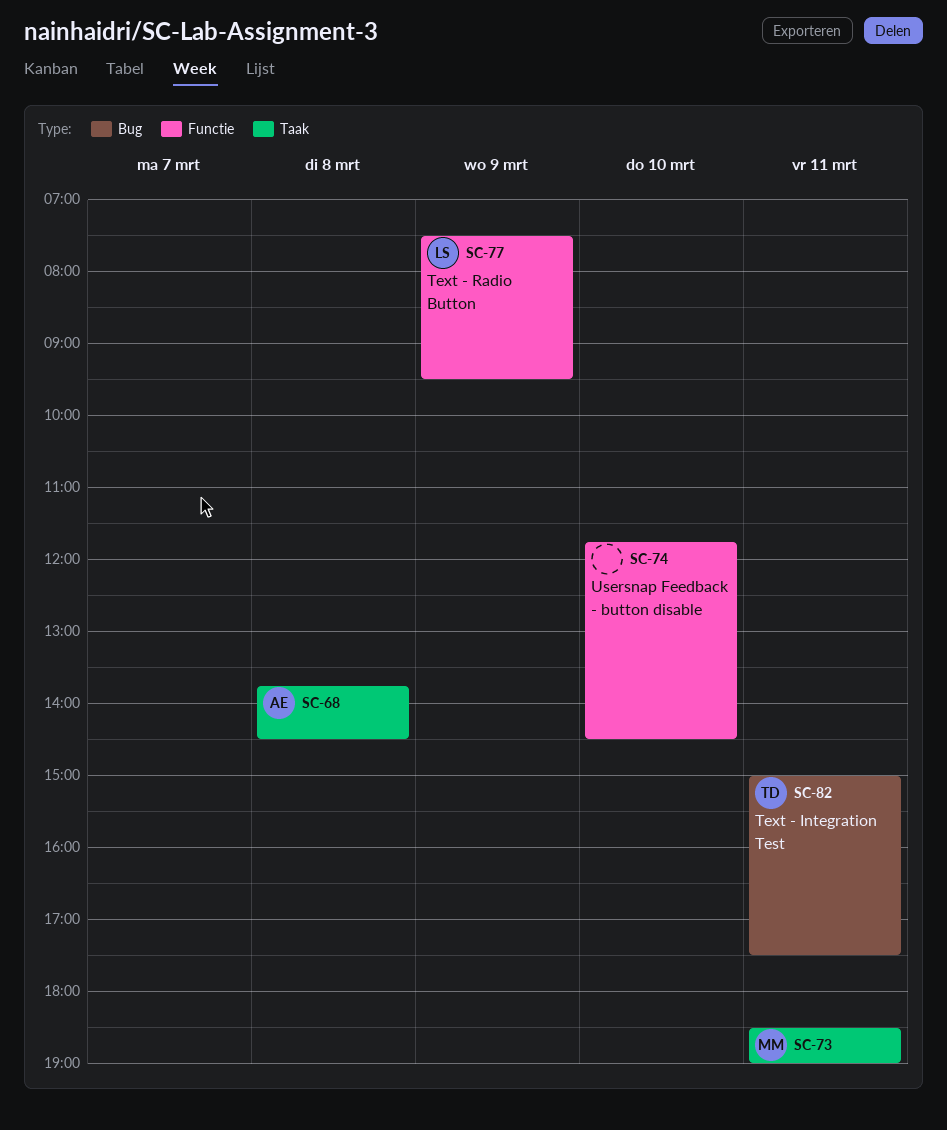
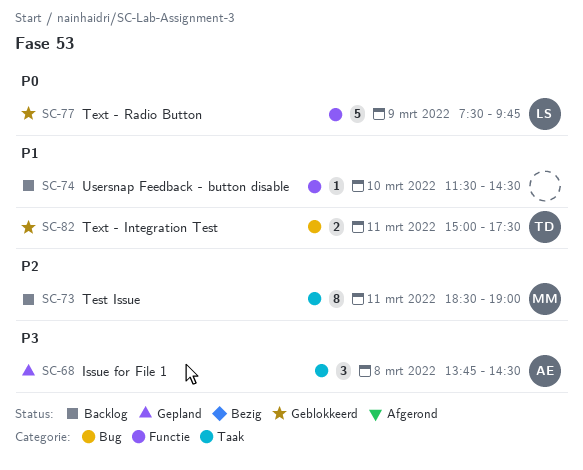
SC-74, begins: 11:45 -> 11:30
SC-77, ends: 09:30 -> 09:45

